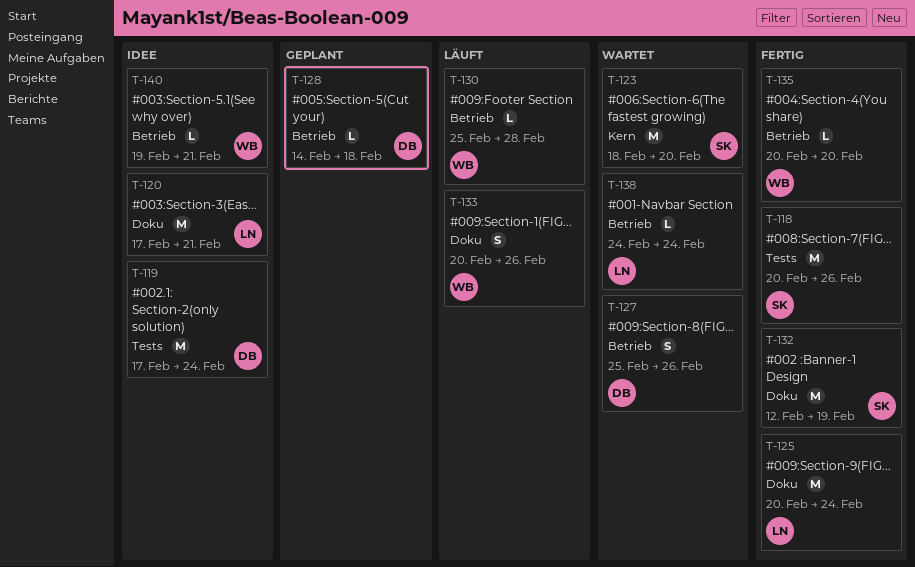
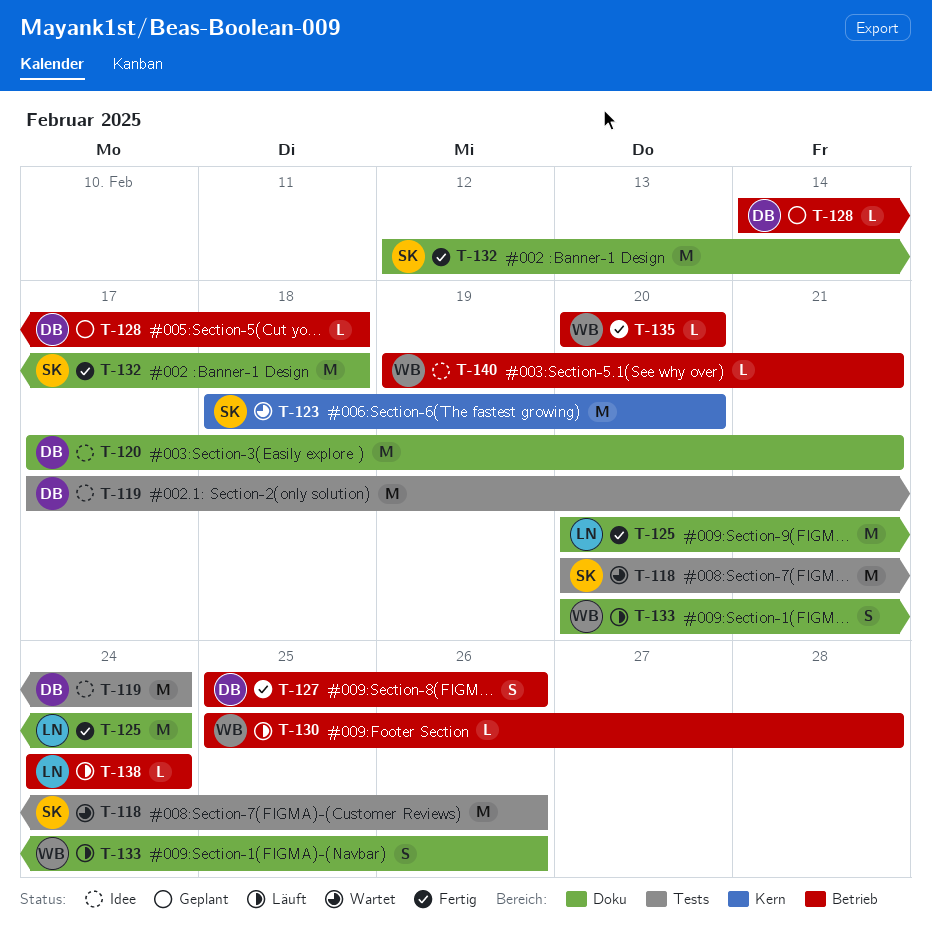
T-118, status: Fertig -> Wartet
T-120, owner: LN -> DB
T-127, status: Wartet -> Fertig
T-132, due: Feb 19 -> Feb 18
T-138, status: Wartet -> Läuft

